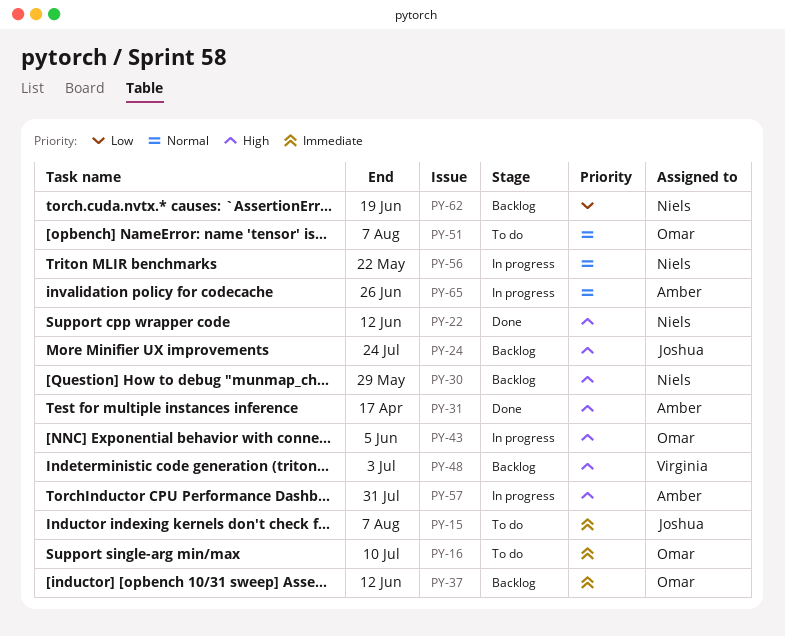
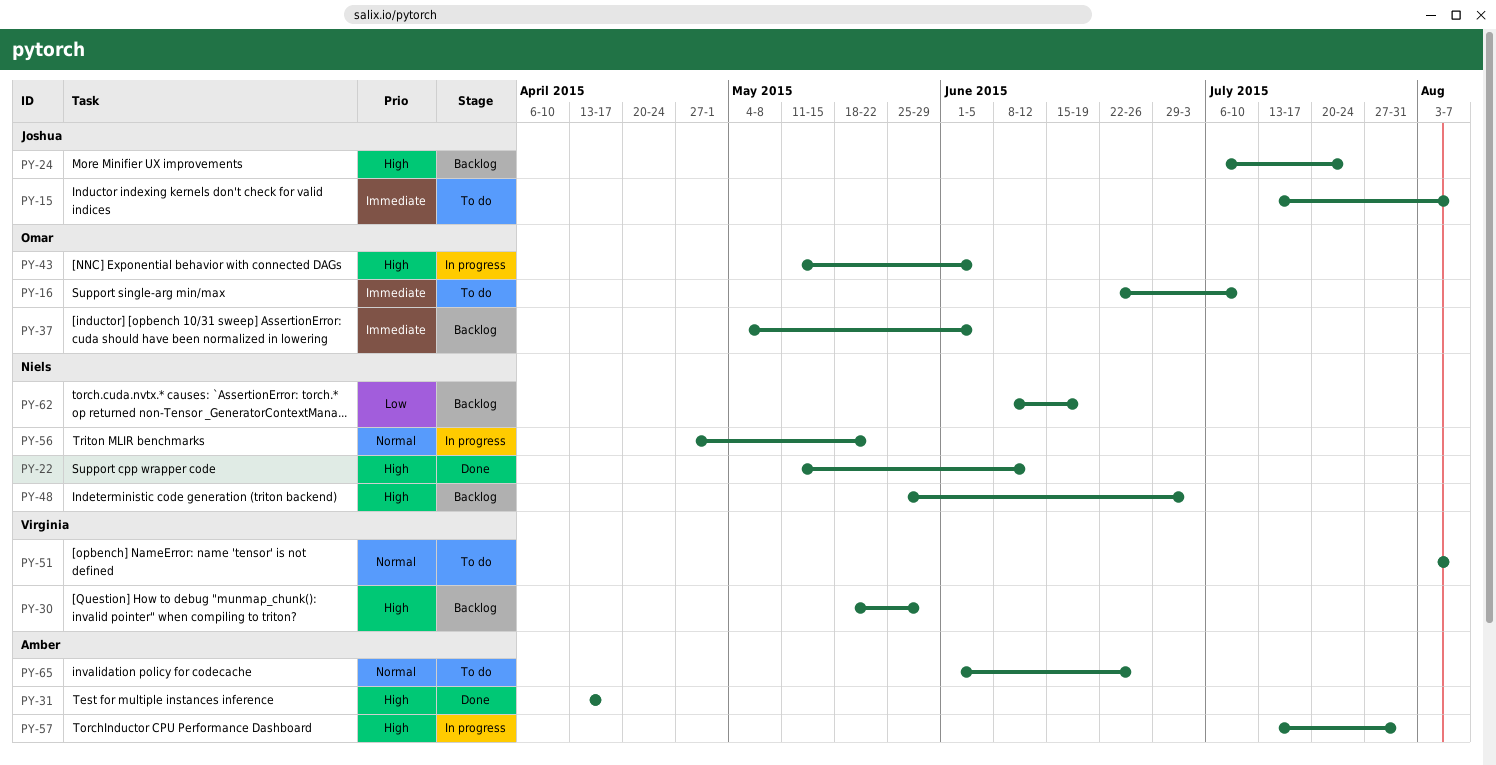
PY-30, owner: Niels -> Virginia
PY-37, due: Jun 12 -> Jun 5
PY-48, owner: Virginia -> Niels
PY-51, owner: Omar -> Virginia
PY-65, status: In progress -> To do

